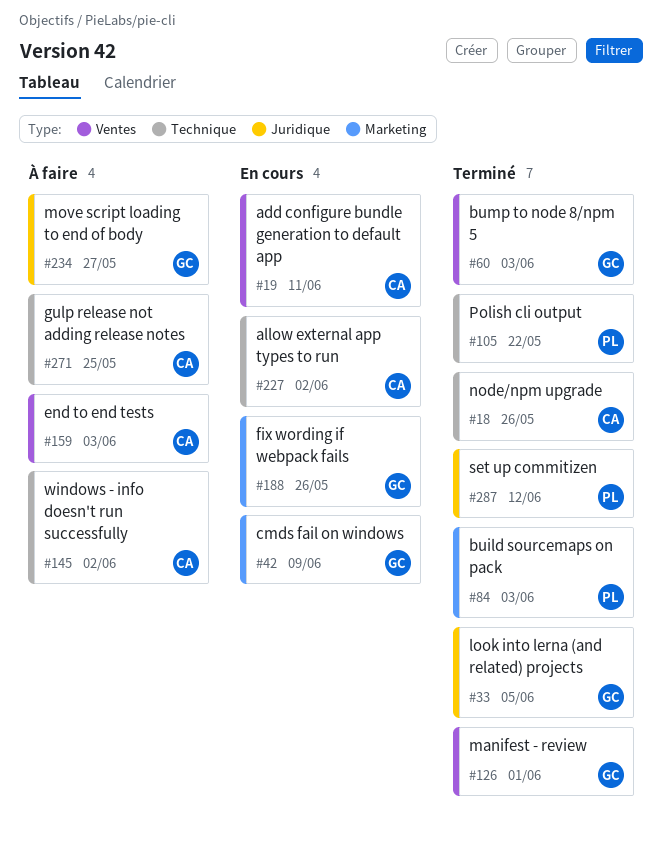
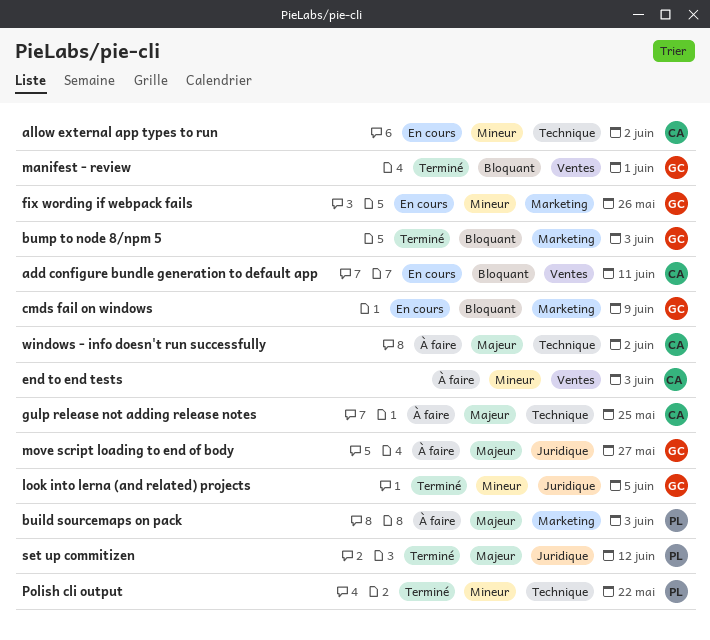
build sourcemaps on pack, status: Terminé -> À faire
bump to node 8/npm 5, label: Ventes -> Marketing
node/npm upgrade: present -> none

